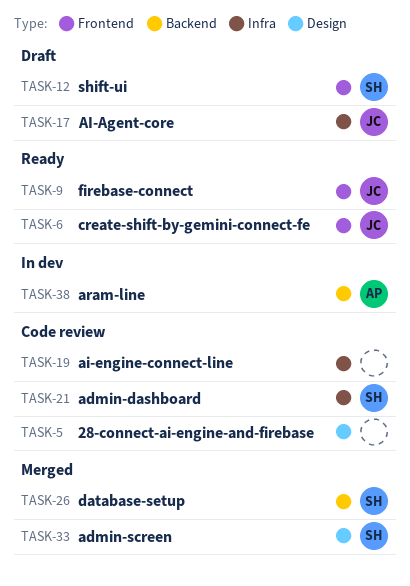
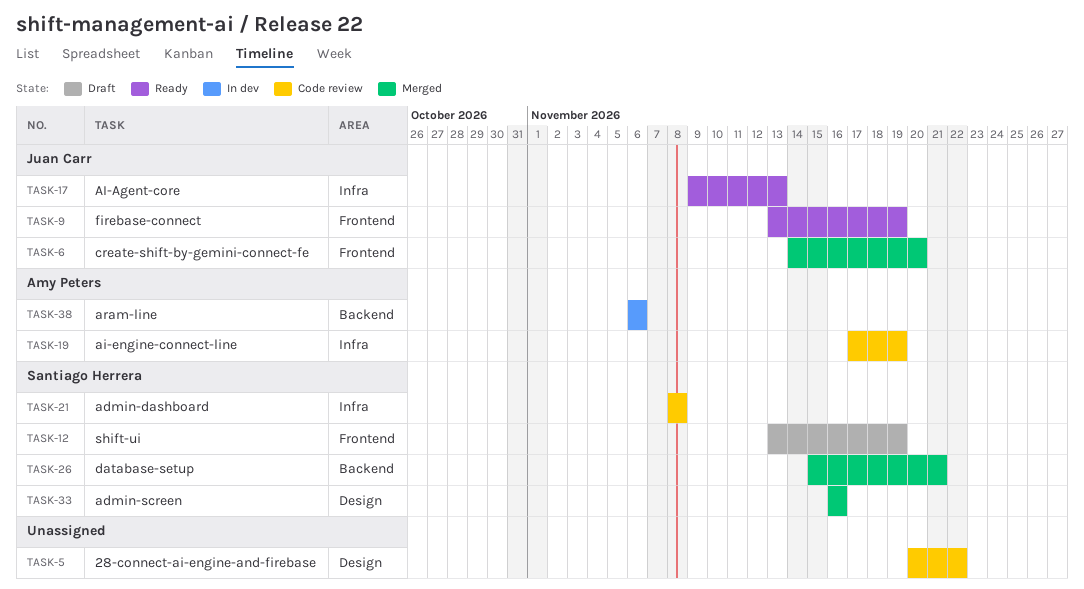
TASK-6, status: Ready -> Merged
TASK-17, status: Draft -> Ready
TASK-19, owner: none -> Amy Peters

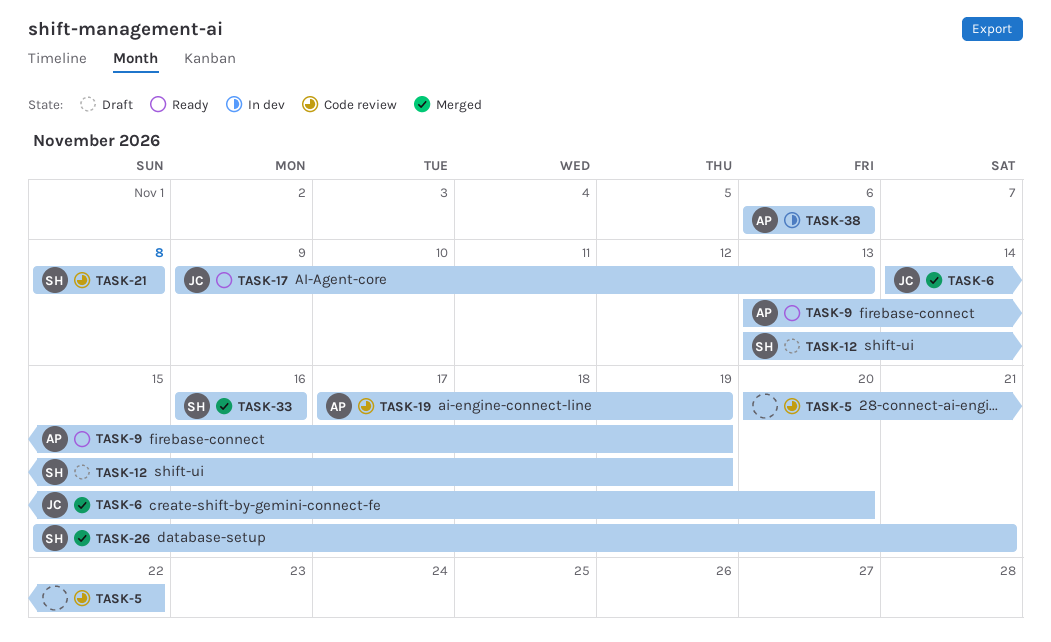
TASK-9, owner: Juan Carr -> Amy Peters

